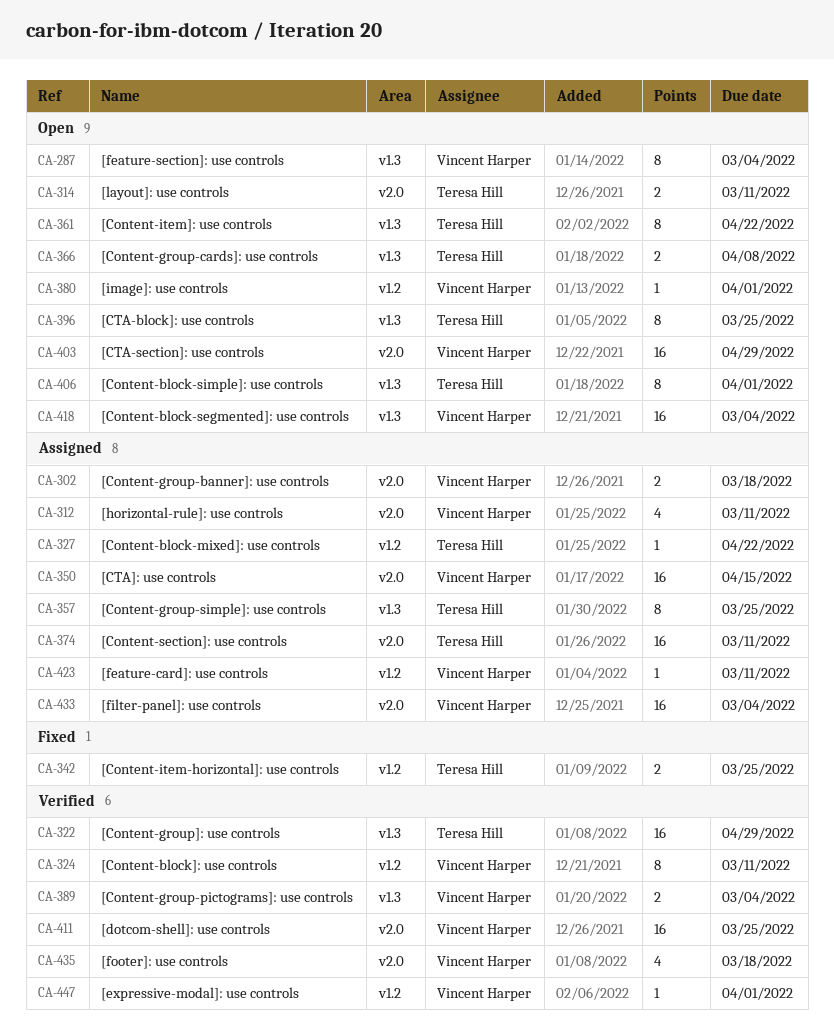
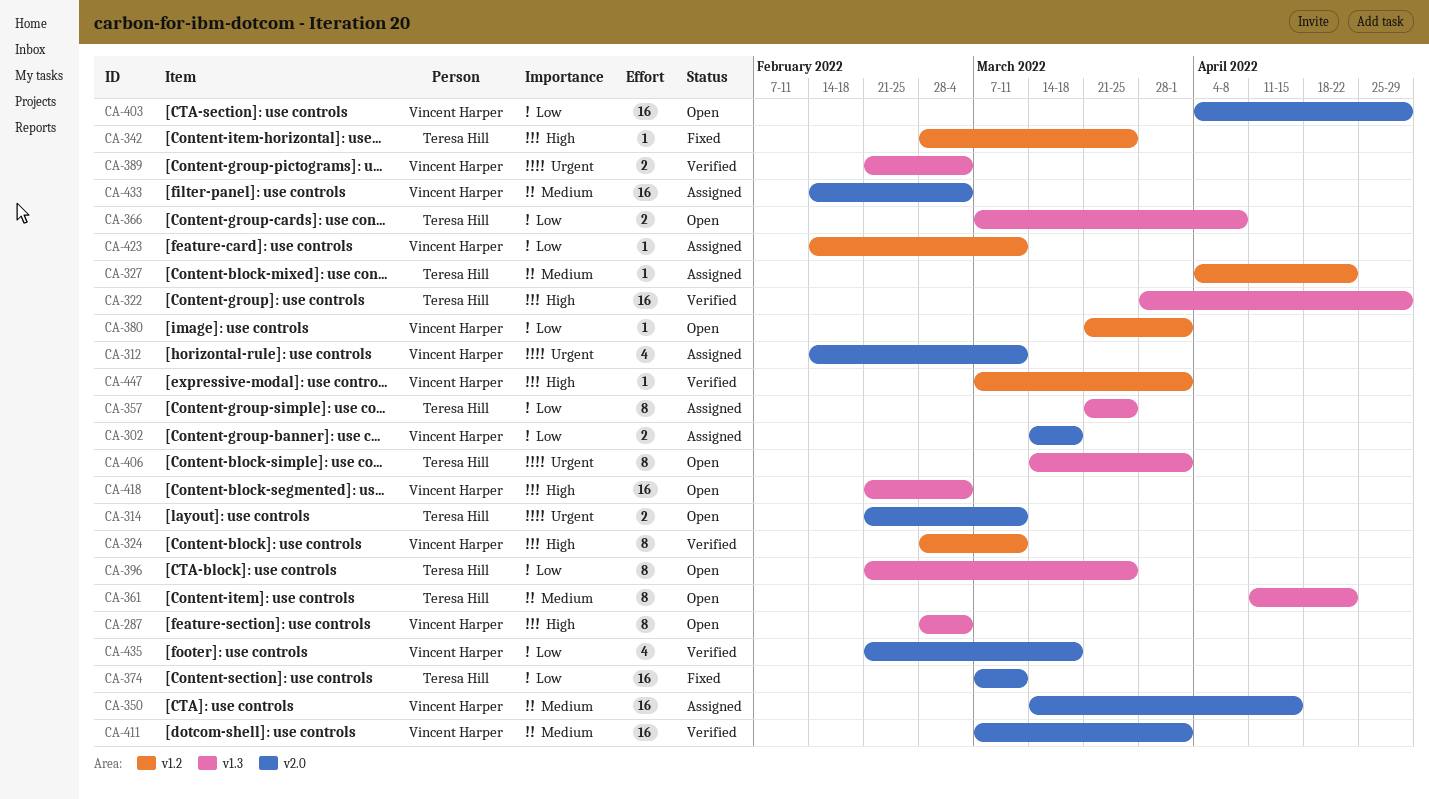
CA-342, estimate: 2 -> 1
CA-374, status: Assigned -> Fixed
CA-411, due: Mar 25 -> Apr 1

